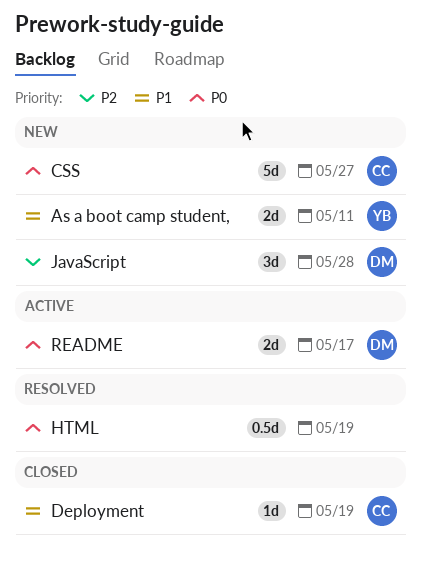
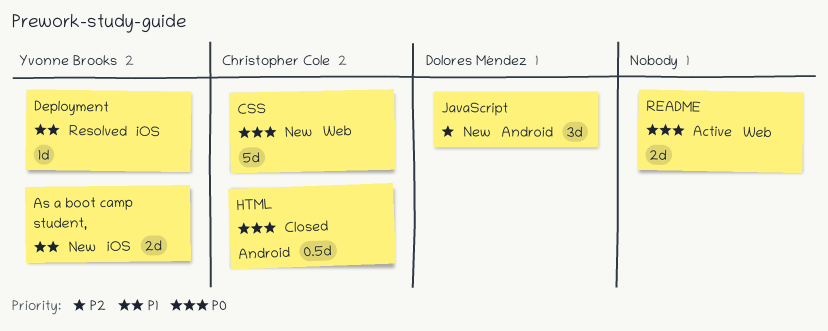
Deployment, status: Closed -> Resolved
Deployment, owner: Christopher Cole -> Yvonne Brooks
HTML, status: Resolved -> Closed
HTML, owner: none -> Christopher Cole
README, owner: Dolores Méndez -> none

